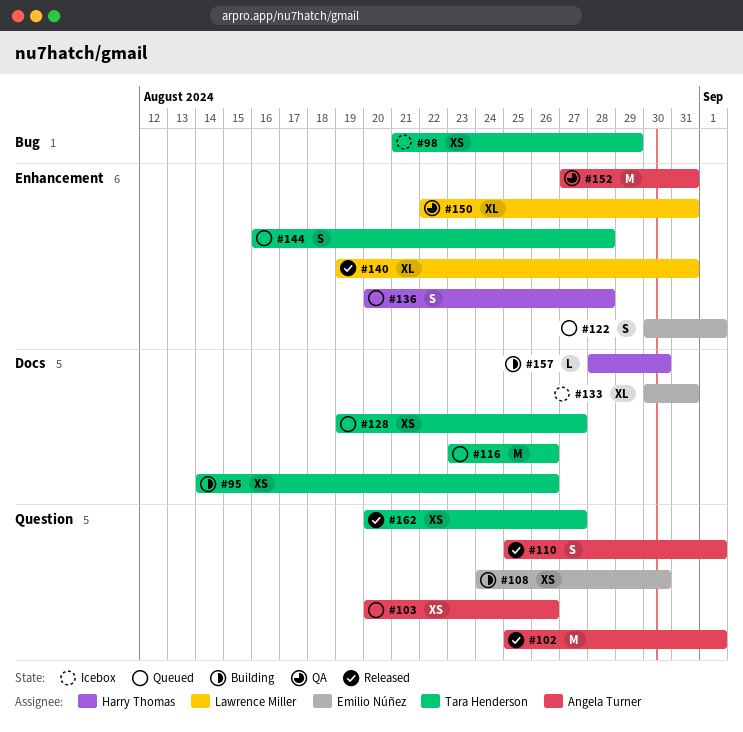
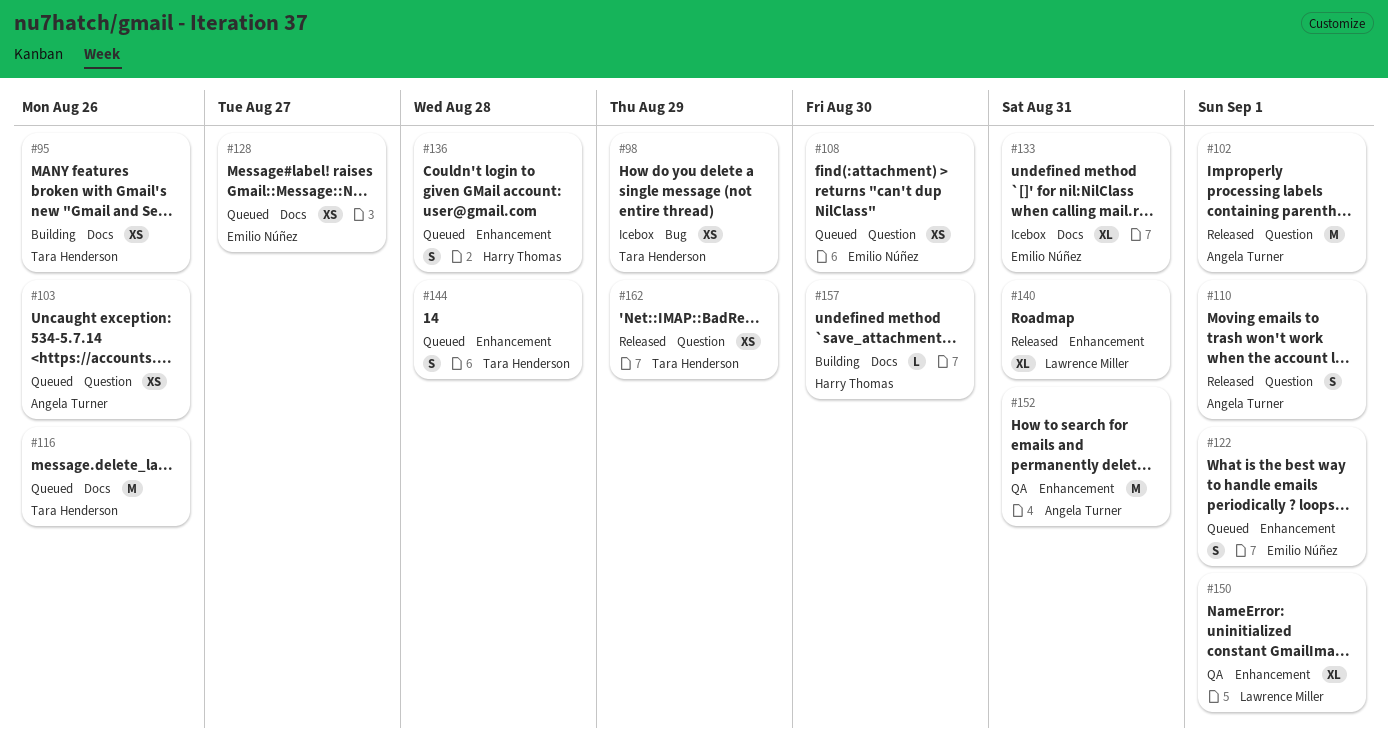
#108, status: Building -> Queued
#128, owner: Tara Henderson -> Emilio Núñez
#150, due: Aug 31 -> Sep 1
#162, due: Aug 27 -> Aug 29

